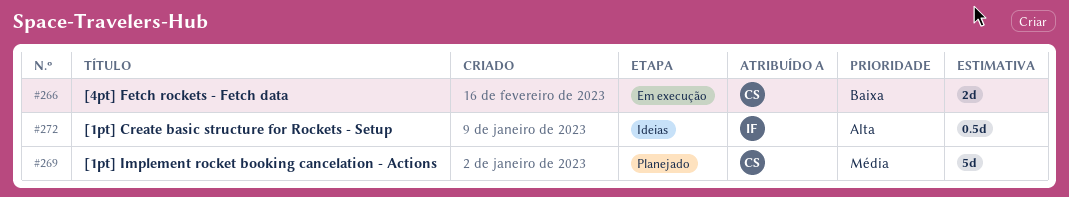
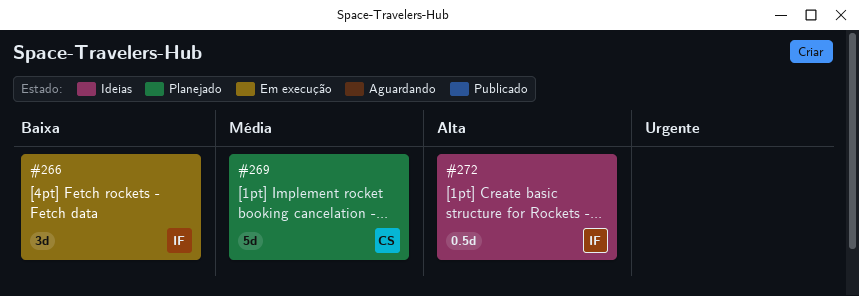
#266, owner: CS -> IF
#266, estimate: 2d -> 3d

